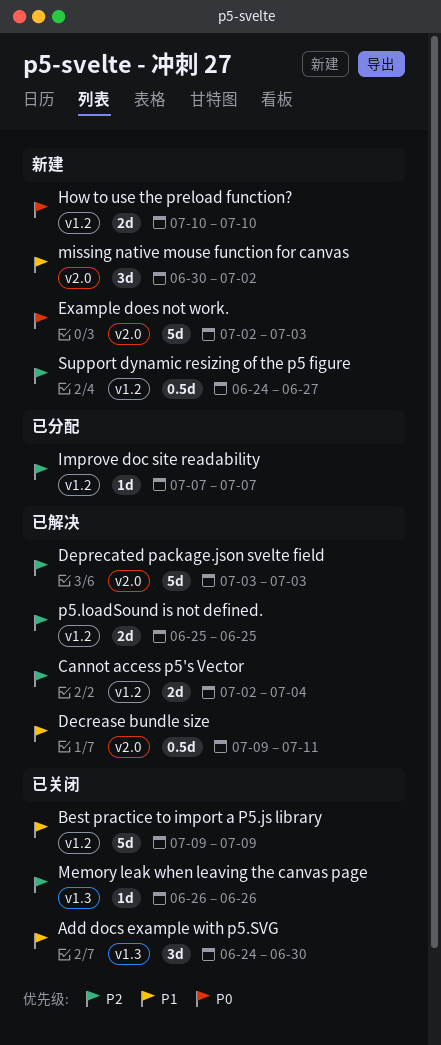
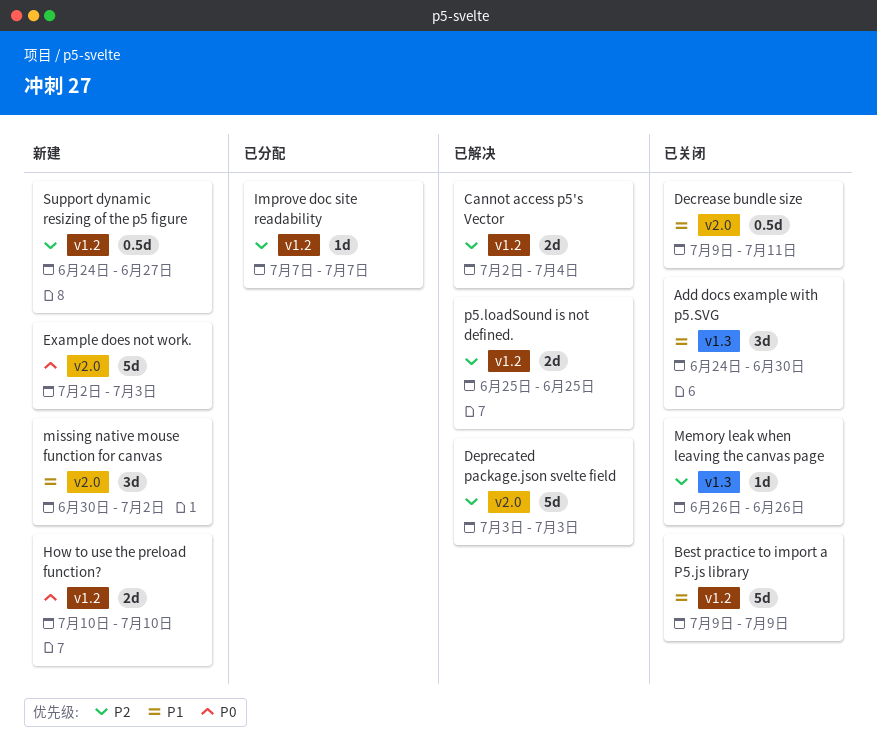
Decrease bundle size, status: 已解决 -> 已关闭

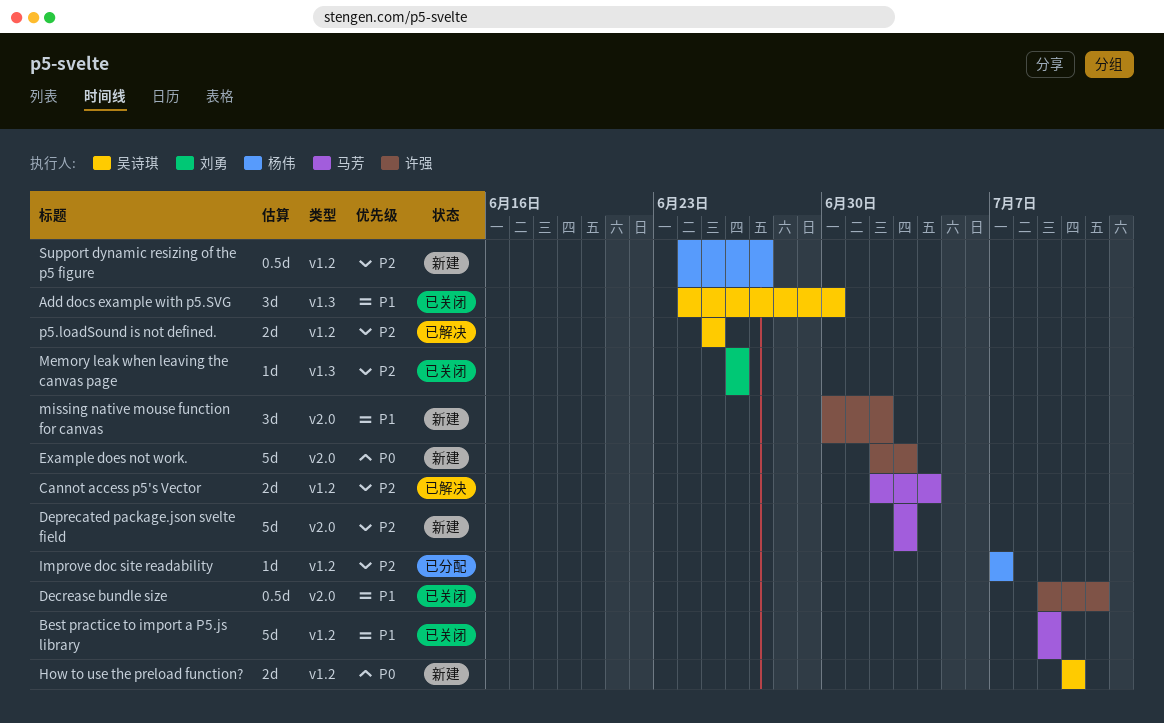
Deprecated package.json svelte field, status: 已解决 -> 新建

